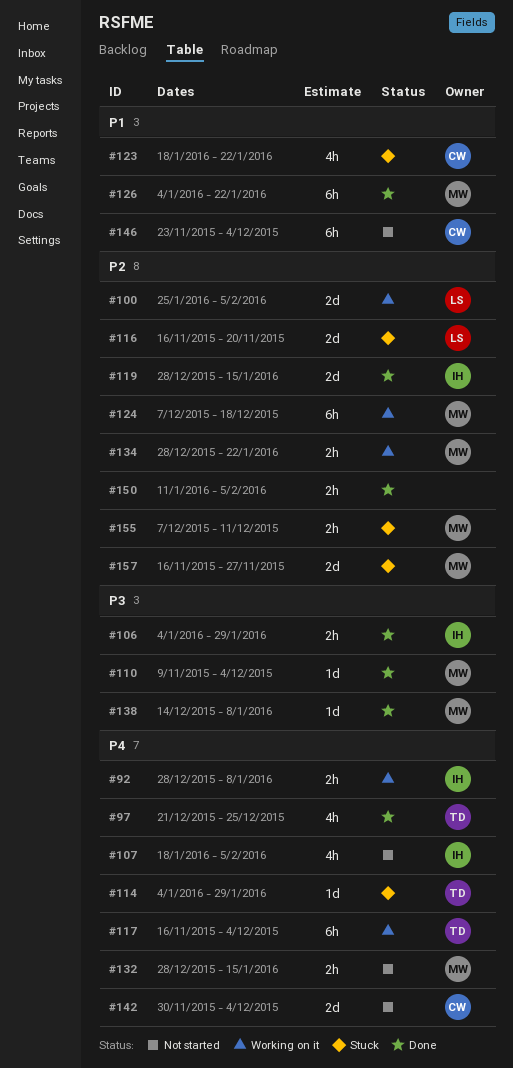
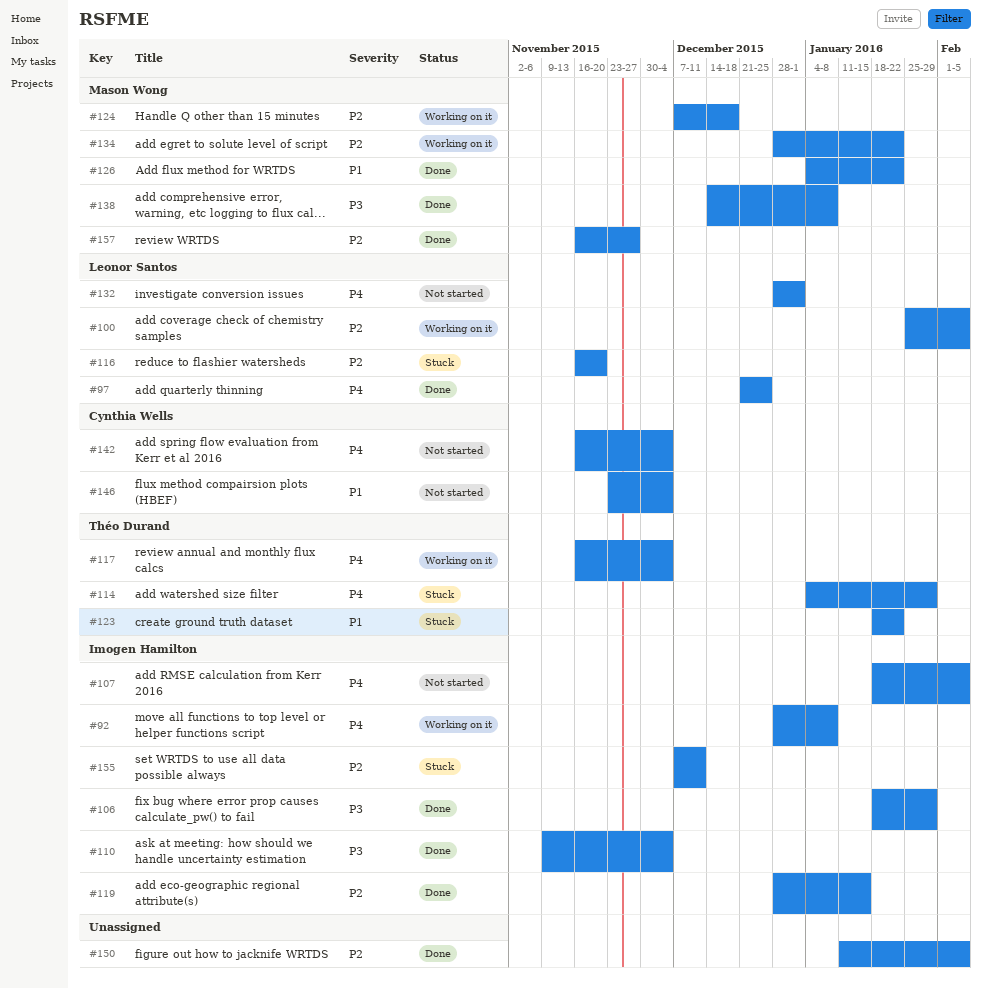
#97, owner: Théo Durand -> Leonor Santos
#106, start: Jan 4 -> Jan 18
#110, owner: Mason Wong -> Imogen Hamilton
#123, owner: Cynthia Wells -> Théo Durand
#132, owner: Mason Wong -> Leonor Santos
#132, due: Jan 15 -> Jan 1
#142, start: Nov 30 -> Nov 16
#155, owner: Mason Wong -> Imogen Hamilton
#157, status: Stuck -> Done

